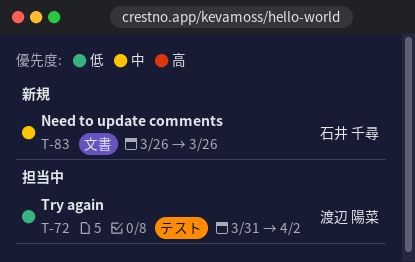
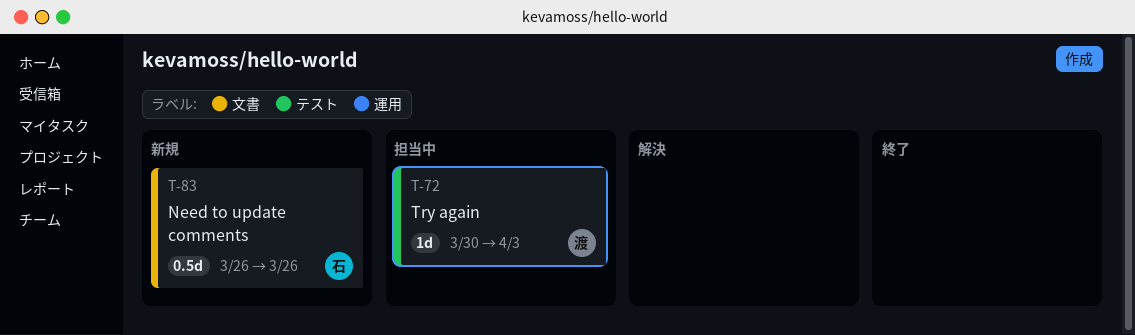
T-72, start: Mar 31 -> Mar 30
T-72, due: Apr 2 -> Apr 3

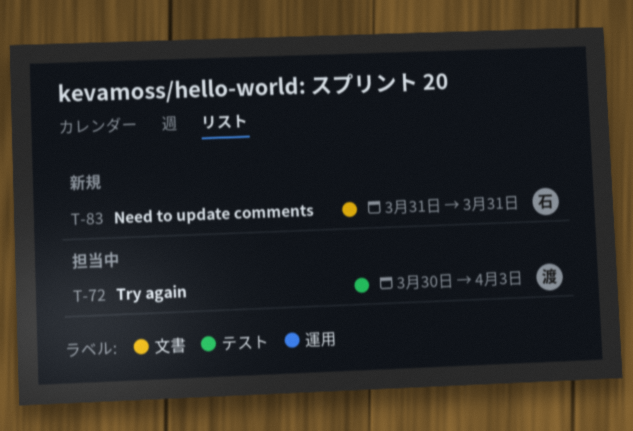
T-83, start: Mar 26 -> Mar 31
T-83, due: Mar 26 -> Mar 31

